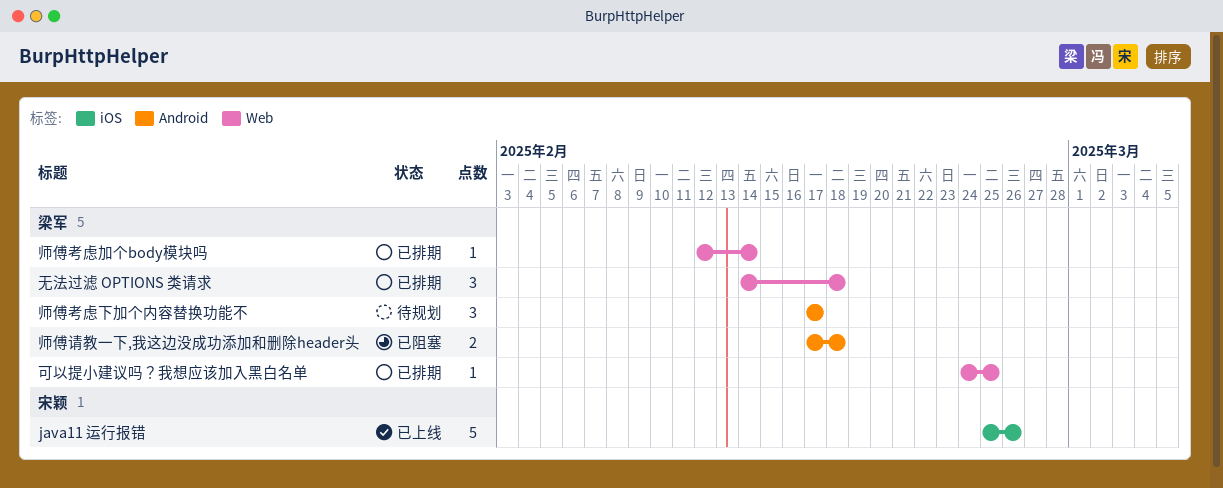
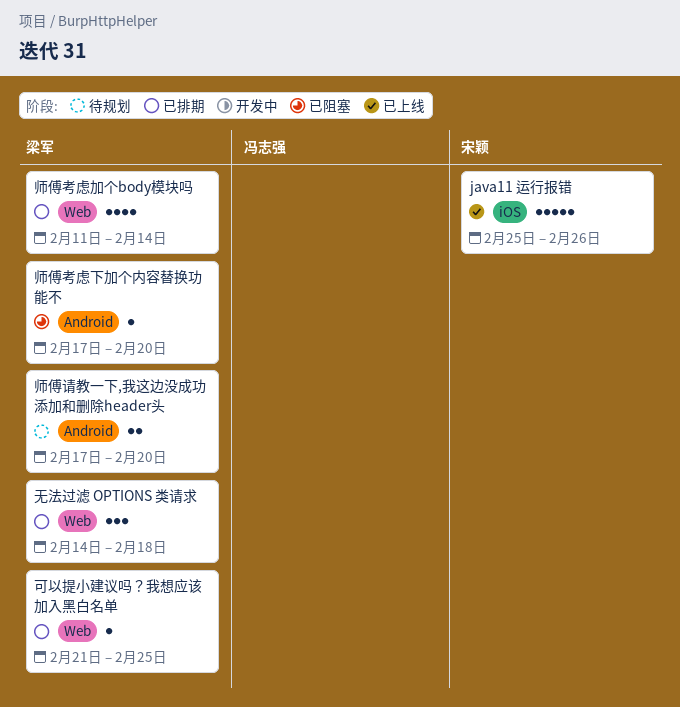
可以提小建议吗？我想应该加入黑白名单, start: Feb 24 -> Feb 21
师傅考虑下加个内容替换功能不, status: 待规划 -> 已阻塞
师傅考虑下加个内容替换功能不, estimate: 3 -> 1
师傅考虑下加个内容替换功能不, due: Feb 17 -> Feb 20
师傅考虑加个body模块吗, estimate: 1 -> 4
师傅考虑加个body模块吗, start: Feb 12 -> Feb 11
师傅请教一下,我这边没成功添加和删除header头, status: 已阻塞 -> 待规划
师傅请教一下,我这边没成功添加和删除header头, due: Feb 18 -> Feb 20

